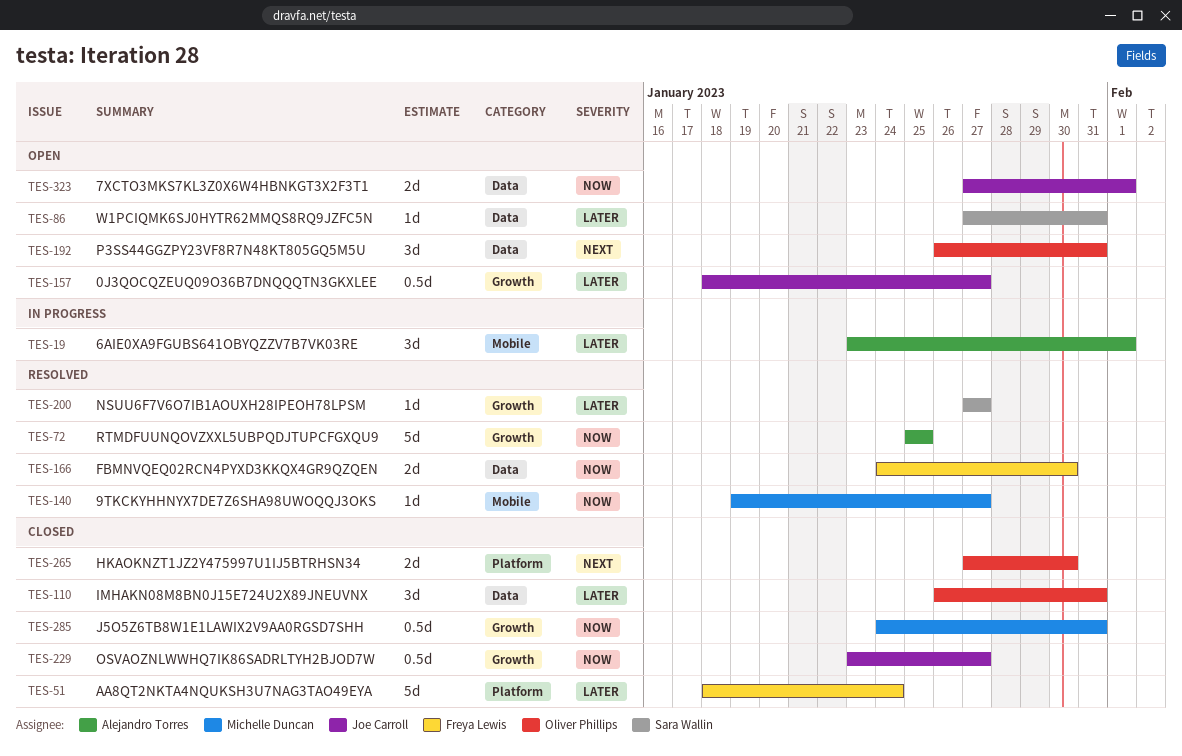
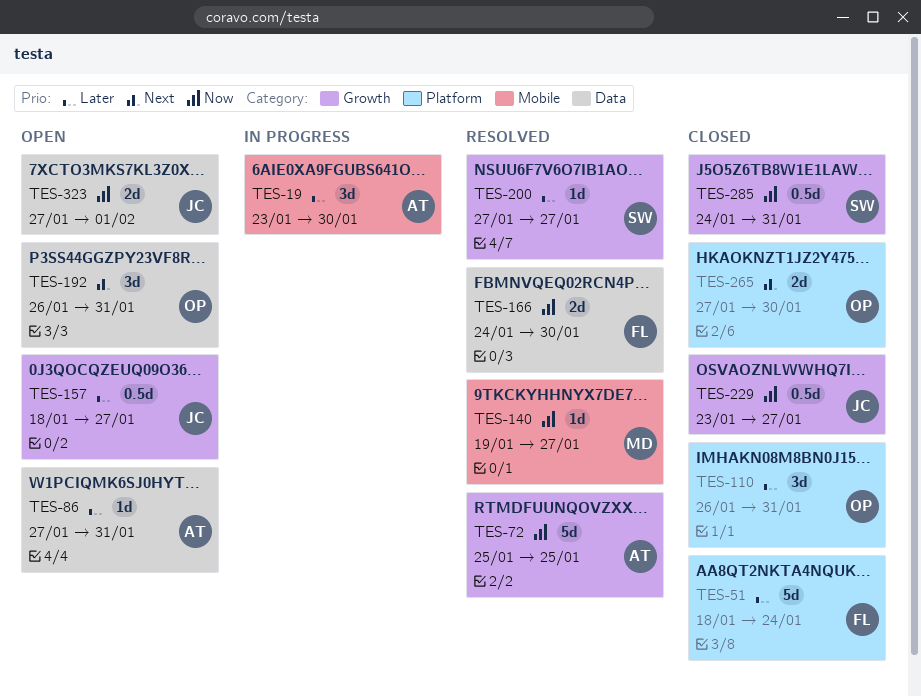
TES-19, due: Feb 1 -> Jan 30
TES-86, owner: Sara Wallin -> Alejandro Torres
TES-110, label: Data -> Platform
TES-285, owner: Michelle Duncan -> Sara Wallin

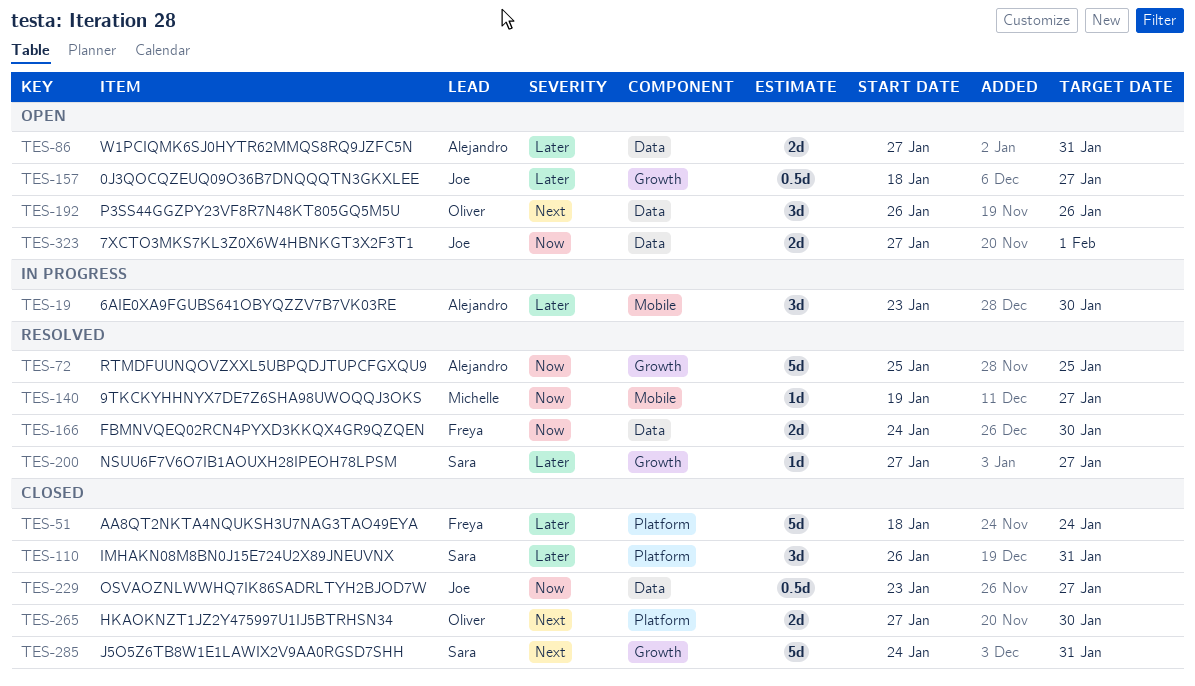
TES-86, estimate: 1d -> 2d
TES-110, owner: Oliver -> Sara
TES-192, due: Jan 31 -> Jan 26
TES-229, label: Growth -> Data
TES-285, priority: Now -> Next
TES-285, estimate: 0.5d -> 5d

